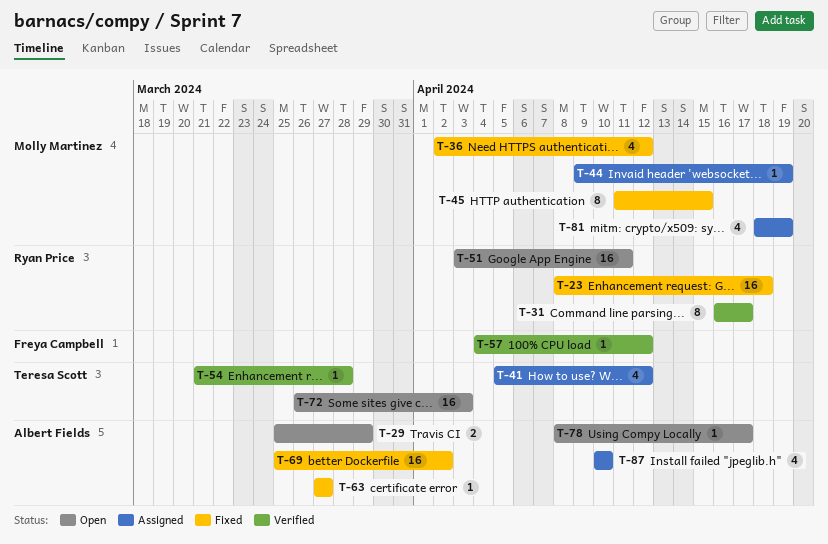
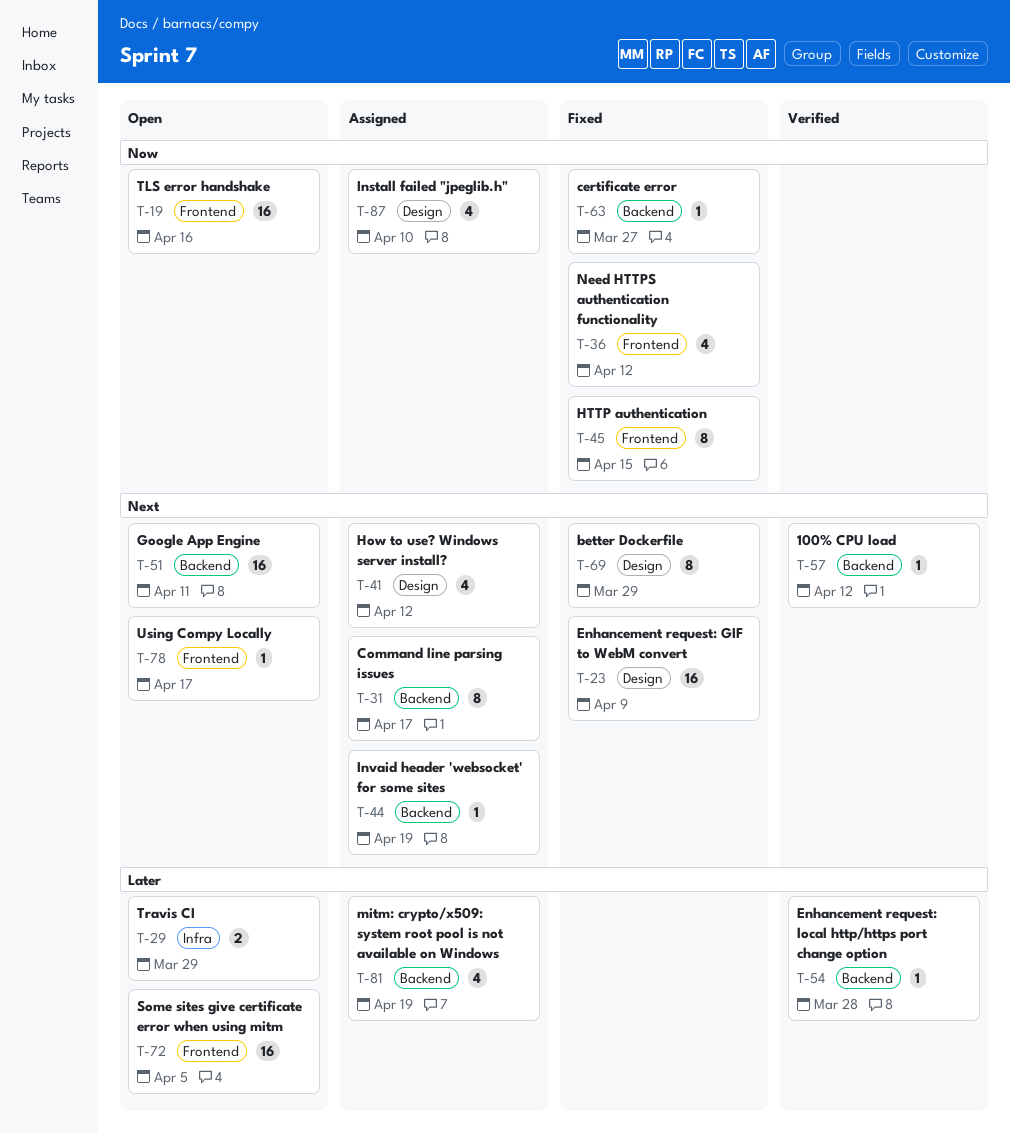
T-19: none -> present
T-23, due: Apr 18 -> Apr 9
T-31, status: Verified -> Assigned
T-69, estimate: 16 -> 8
T-69, due: Apr 2 -> Mar 29
T-72, due: Apr 3 -> Apr 5

